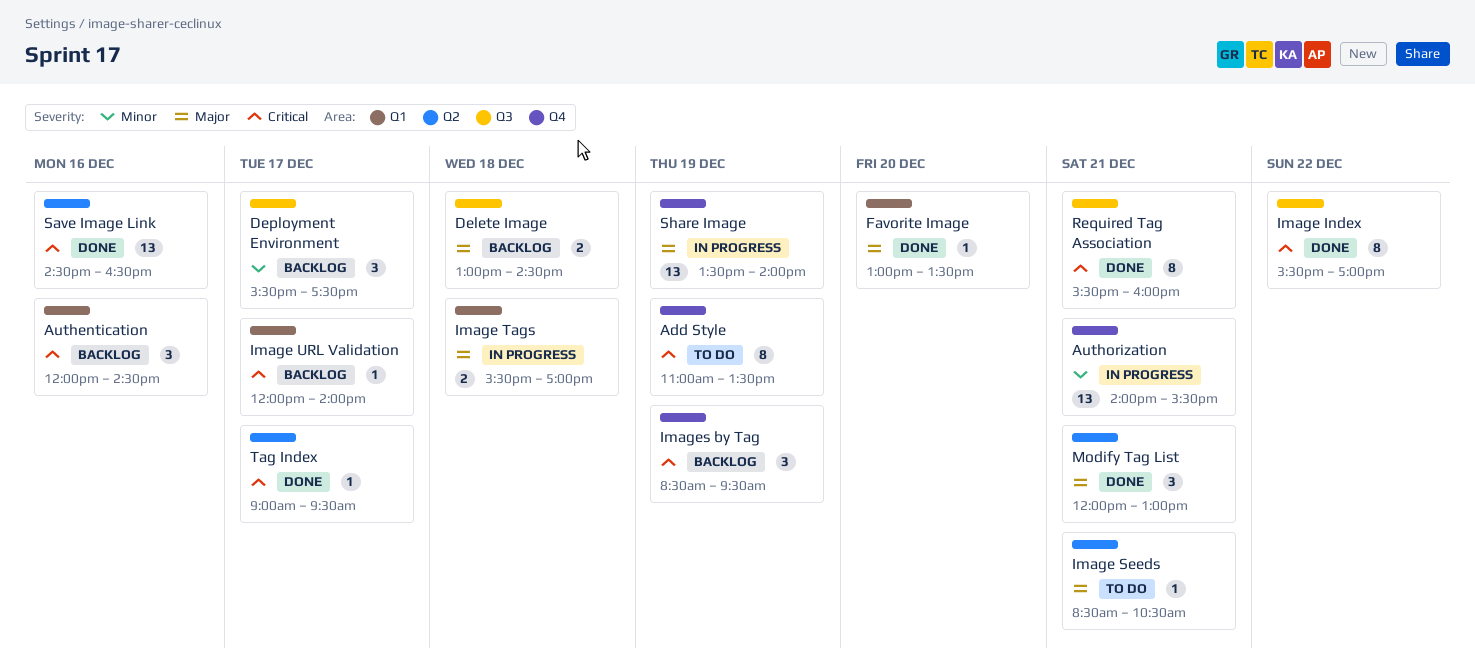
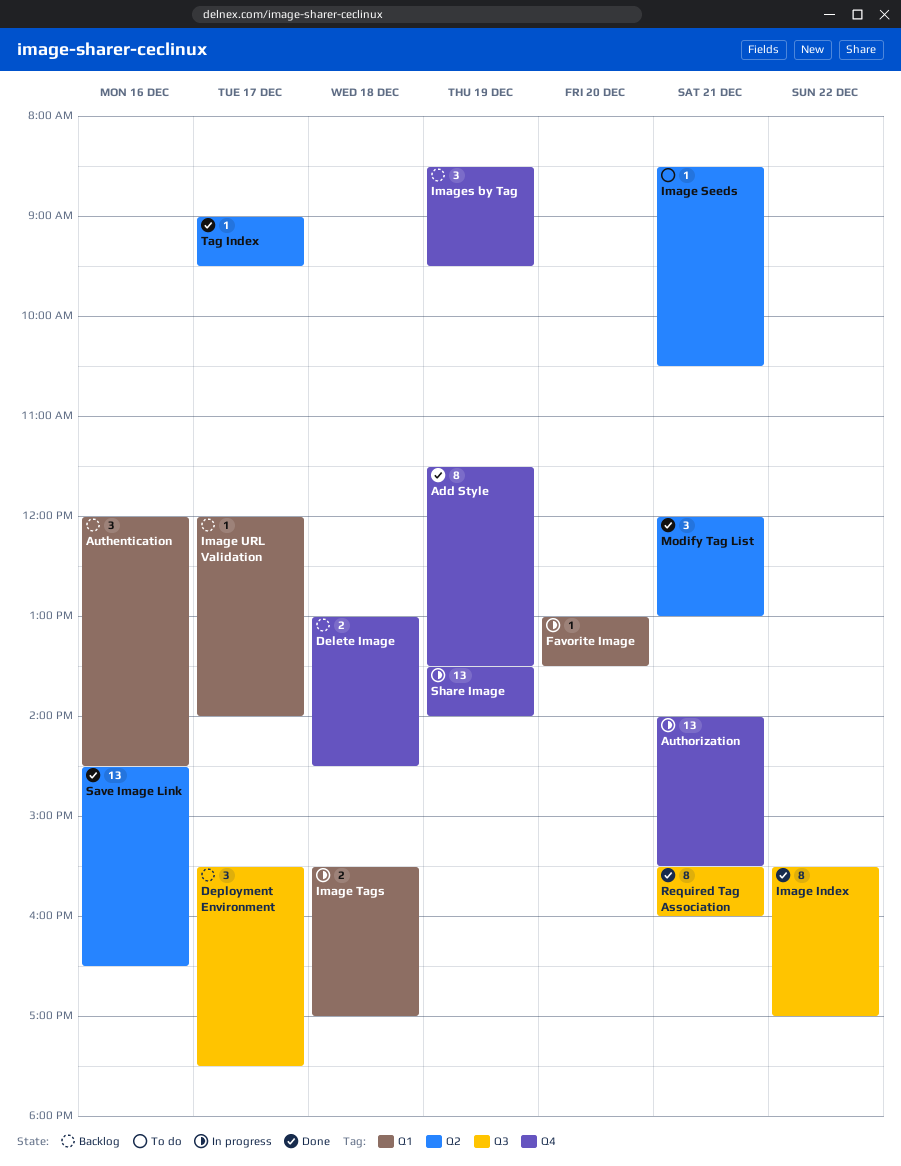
Add Style, status: To do -> Done
Add Style, begins: 11:00 -> 11:30
Delete Image, label: Q3 -> Q4
Favorite Image, status: Done -> In progress

